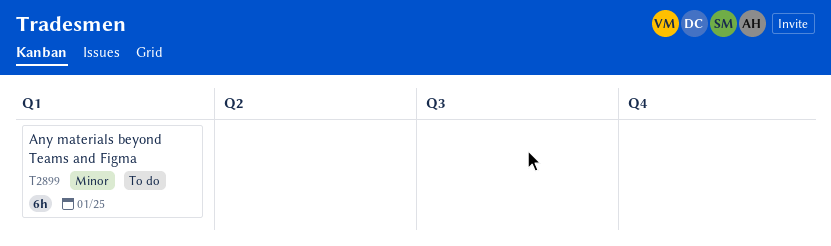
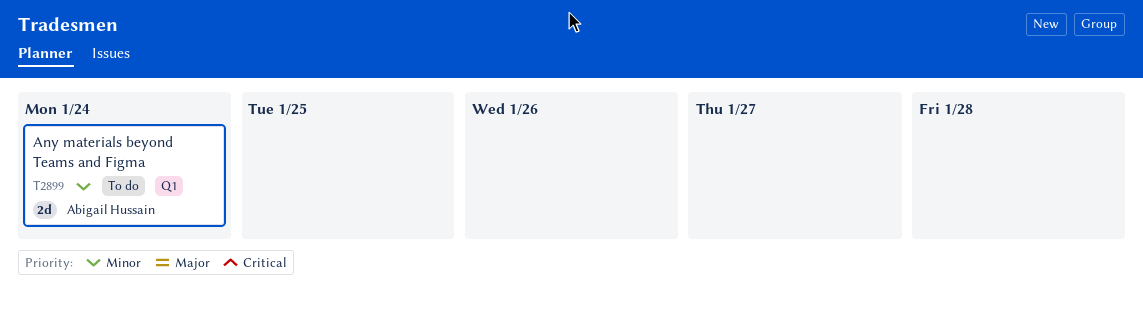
T2899, estimate: 6h -> 2d
T2899, due: Jan 25 -> Jan 24

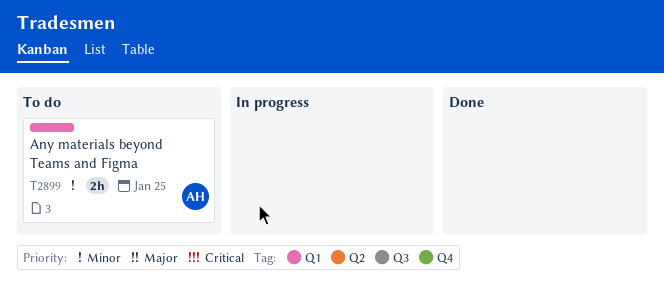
T2899, estimate: 2d -> 2h
T2899, due: Jan 24 -> Jan 25

